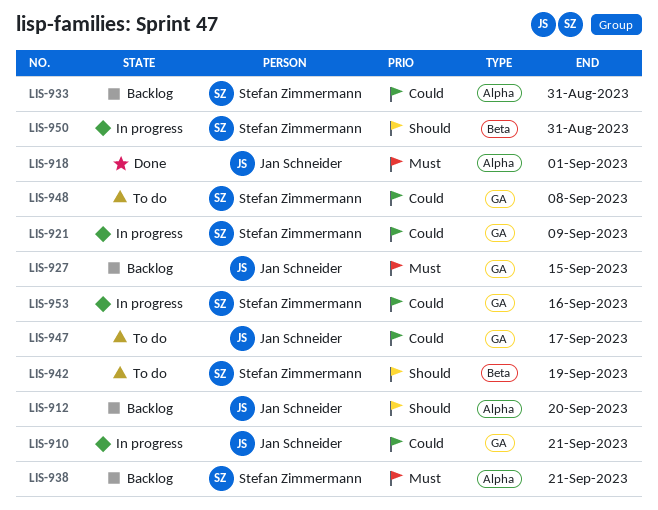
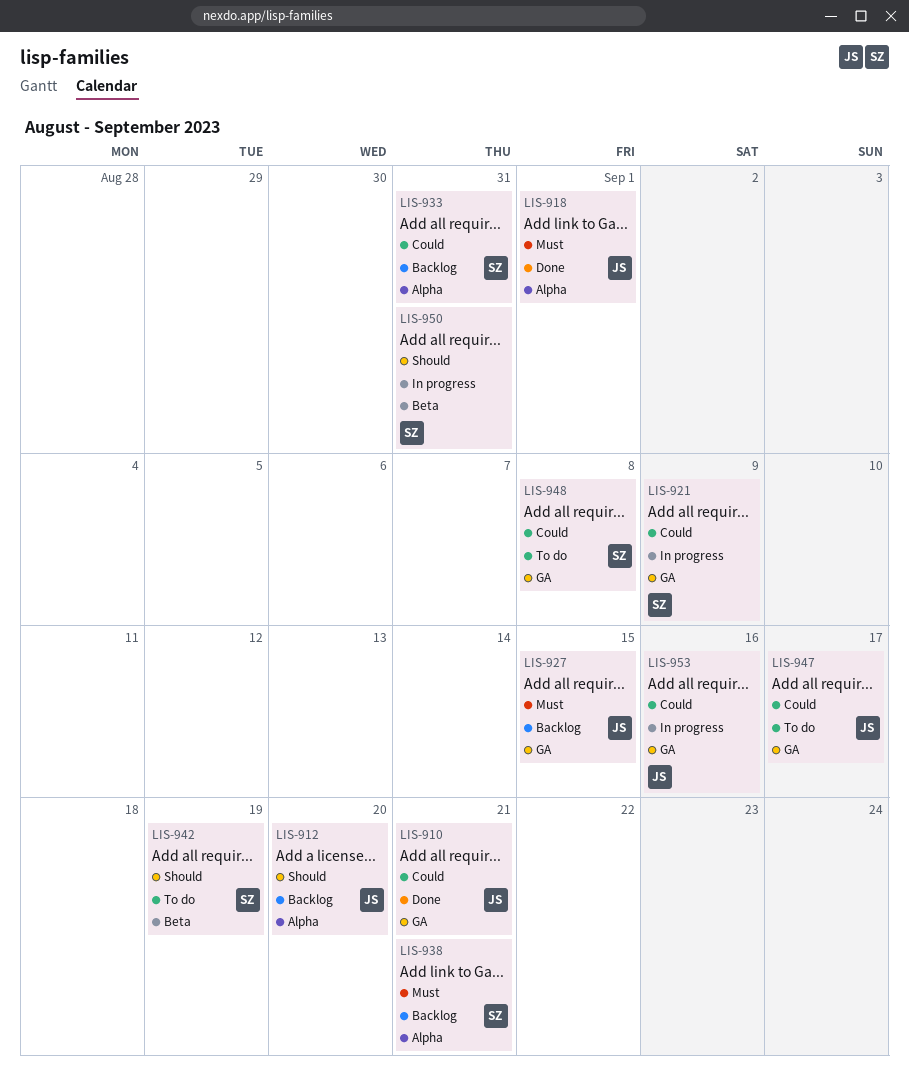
LIS-910, status: In progress -> Done
LIS-953, owner: Stefan Zimmermann -> Jan Schneider

